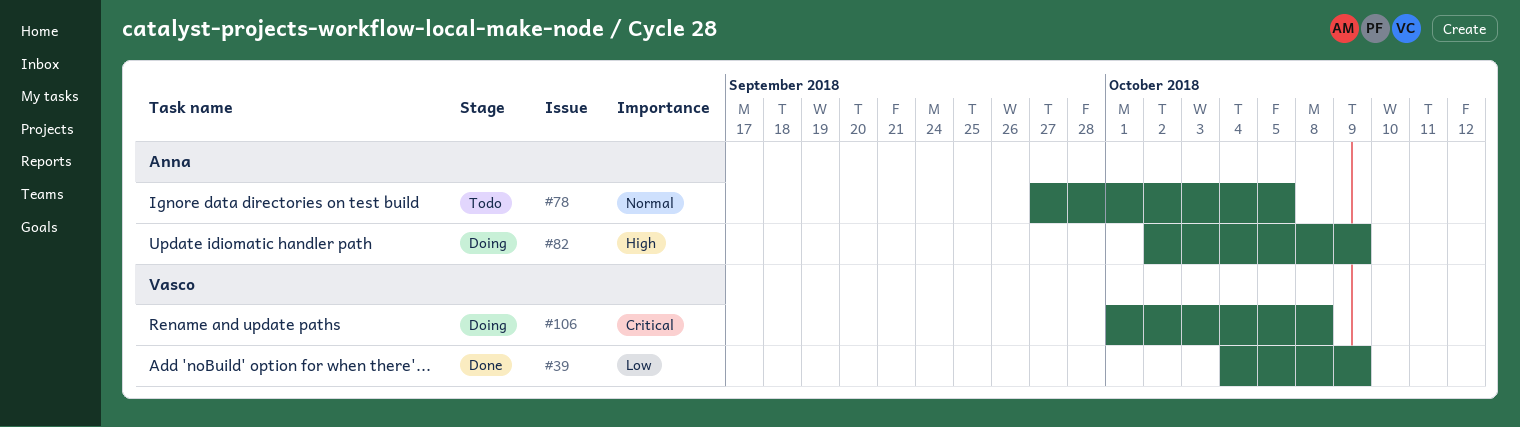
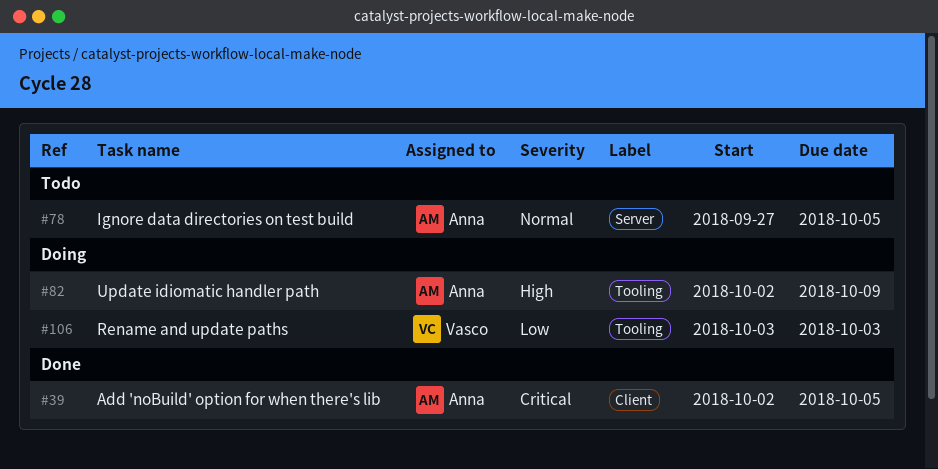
#39, owner: Vasco -> Anna
#39, priority: Low -> Critical
#39, start: Oct 4 -> Oct 2
#39, due: Oct 9 -> Oct 5
#106, priority: Critical -> Low
#106, start: Oct 1 -> Oct 3
#106, due: Oct 8 -> Oct 3

